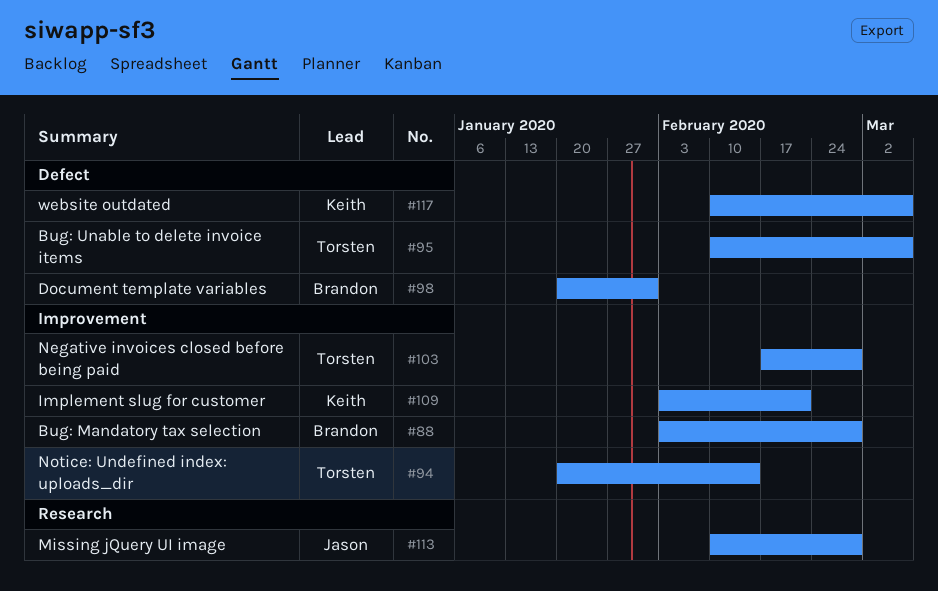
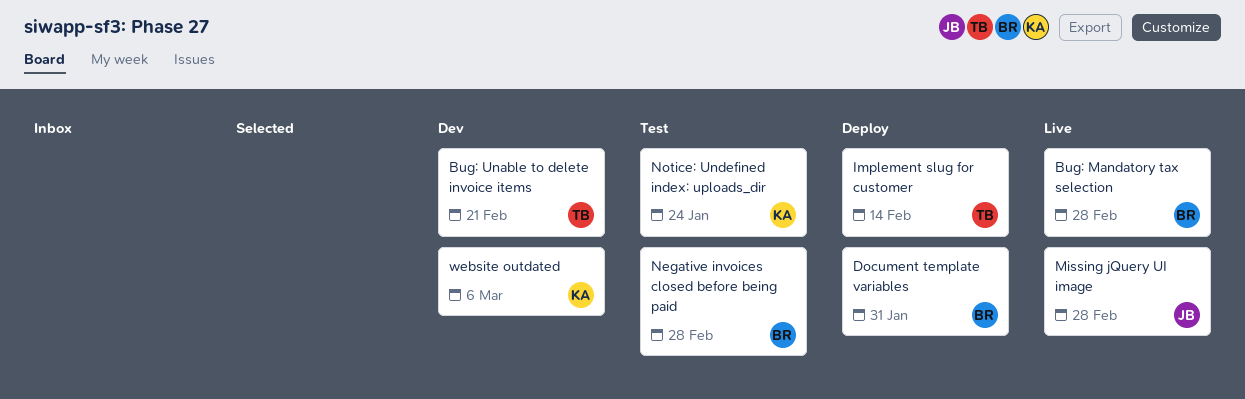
Bug: Unable to delete invoice items, due: Mar 6 -> Feb 21
Implement slug for customer, owner: Keith -> Torsten
Implement slug for customer, due: Feb 21 -> Feb 14
Negative invoices closed before being paid, owner: Torsten -> Brandon
Notice: Undefined index: uploads_dir, owner: Torsten -> Keith
Notice: Undefined index: uploads_dir, due: Feb 14 -> Jan 24

